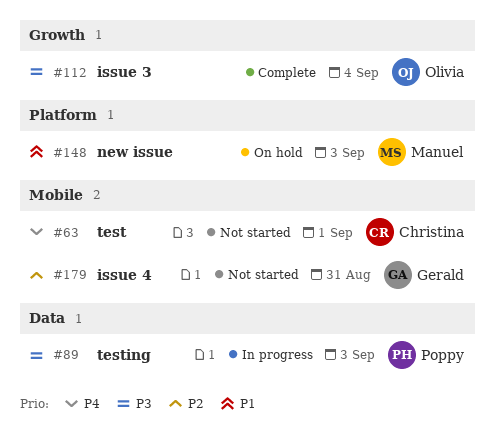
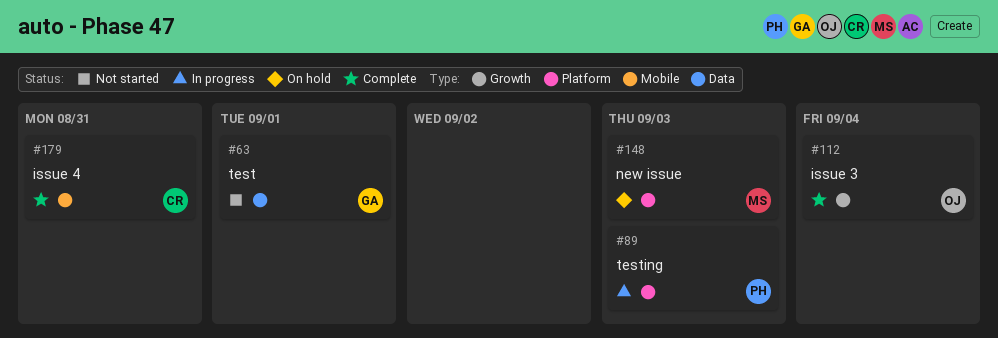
#63, owner: Christina -> Gerald
#63, label: Mobile -> Data
#89, label: Data -> Platform
#179, status: Not started -> Complete
#179, owner: Gerald -> Christina

